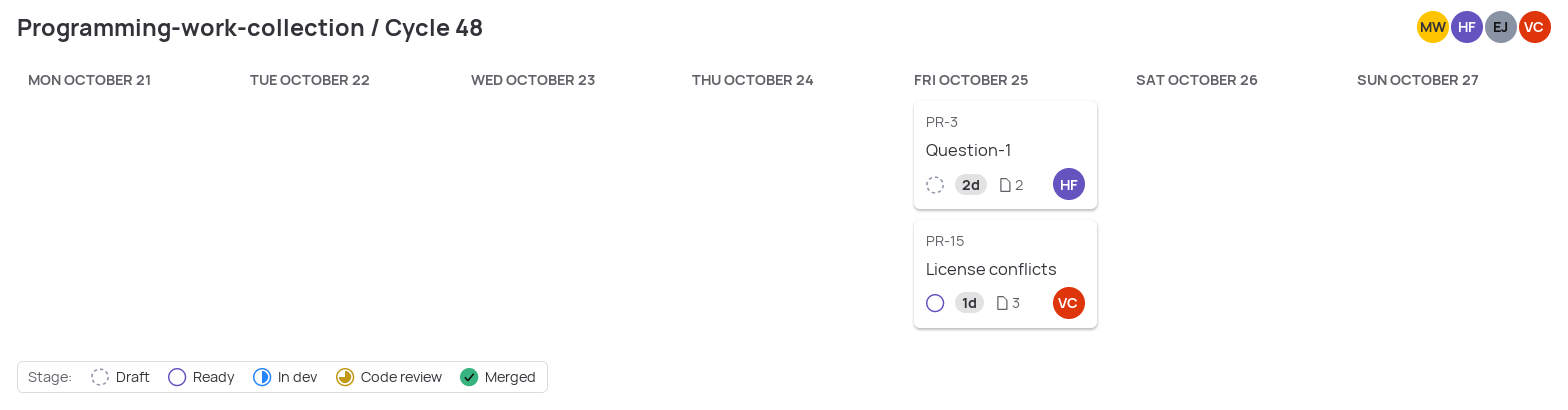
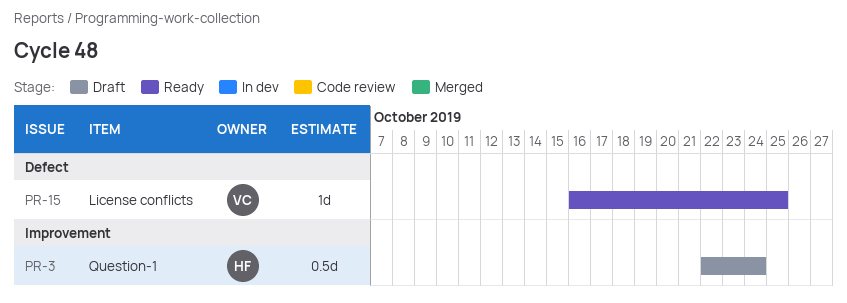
PR-3, estimate: 2d -> 0.5d
PR-3, due: Oct 25 -> Oct 24

